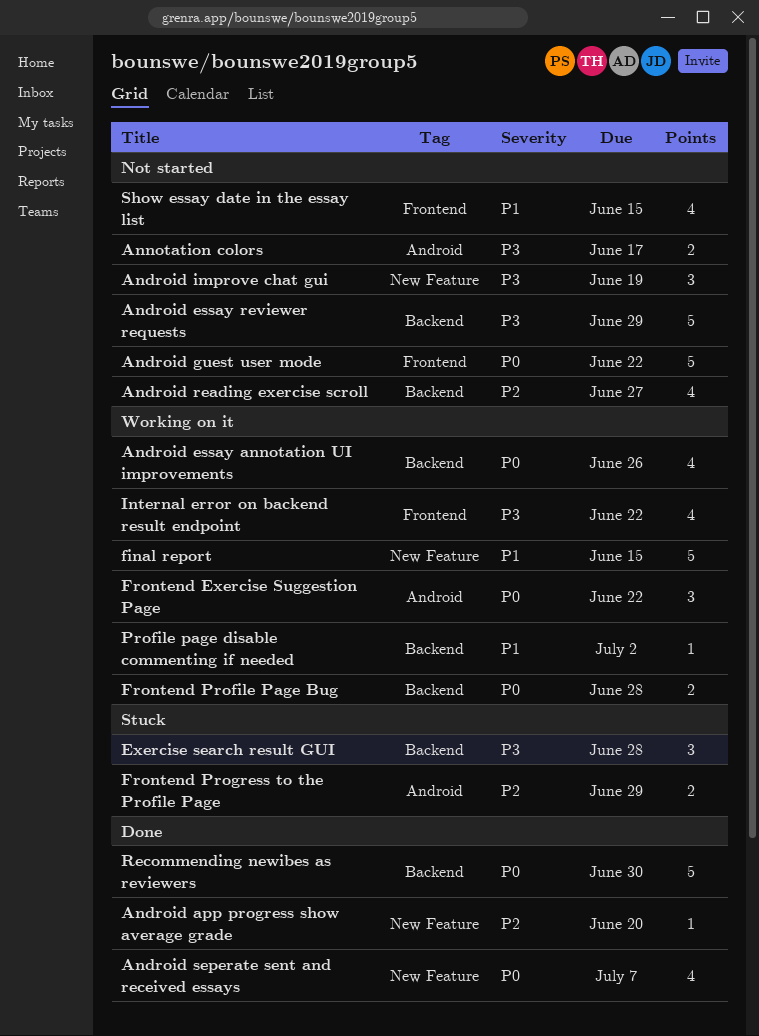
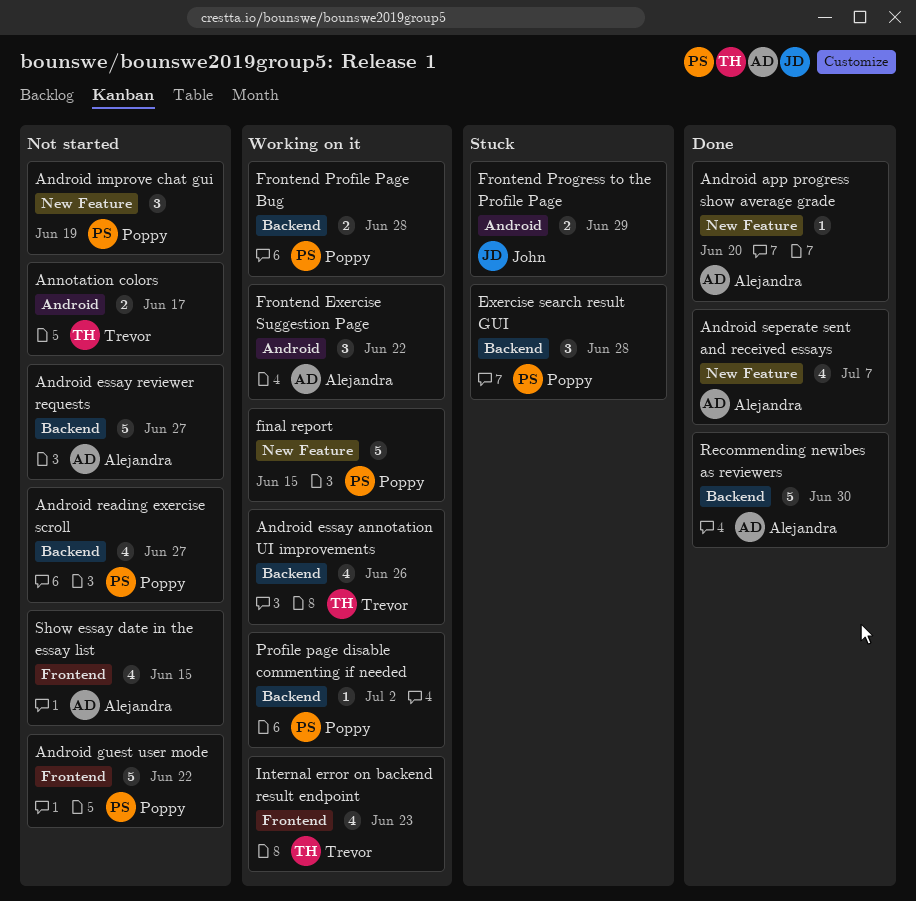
Android essay reviewer requests, due: Jun 29 -> Jun 27
Internal error on backend result endpoint, due: Jun 22 -> Jun 23

